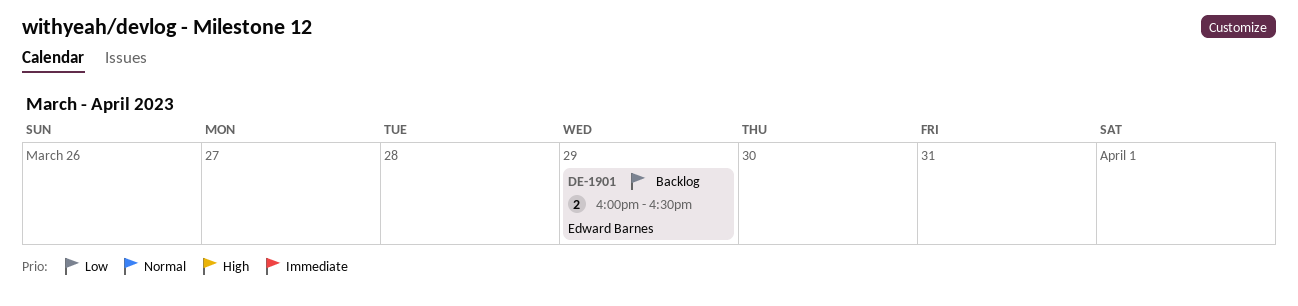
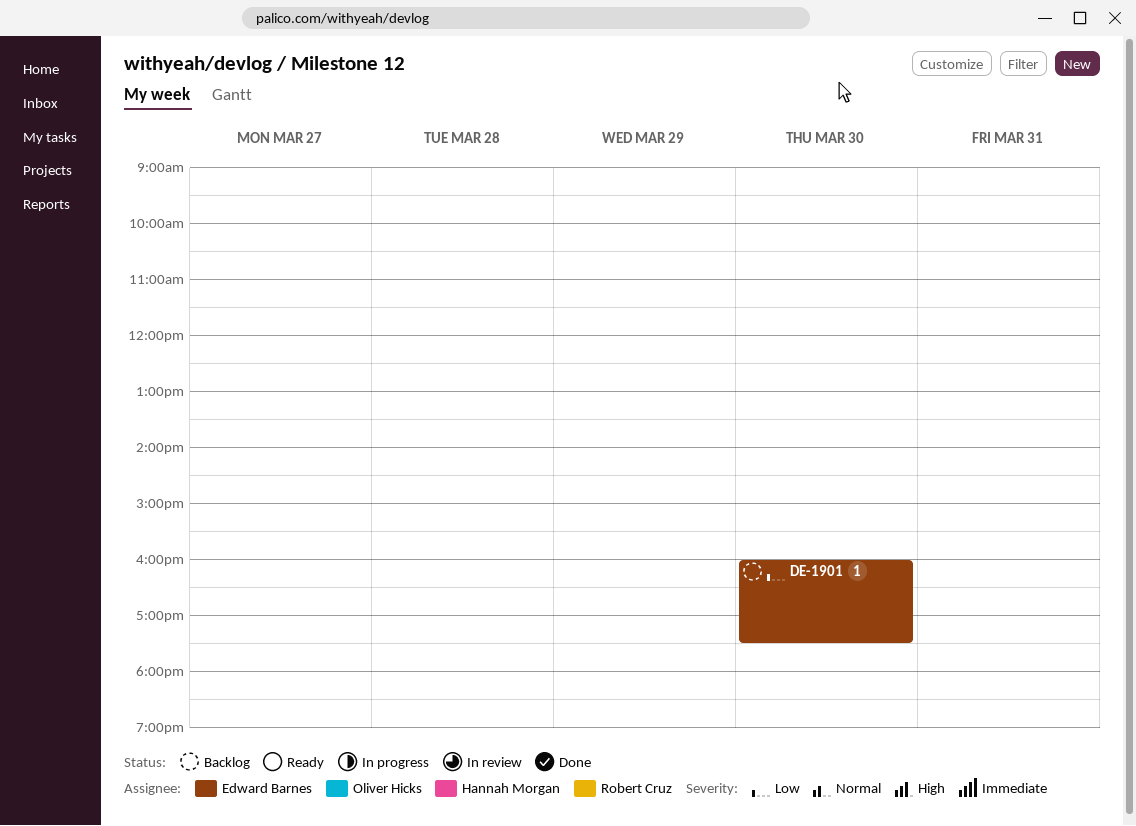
DE-1901, estimate: 2 -> 1
DE-1901, day: Mar 29 -> Mar 30
DE-1901, ends: 16:30 -> 17:30

